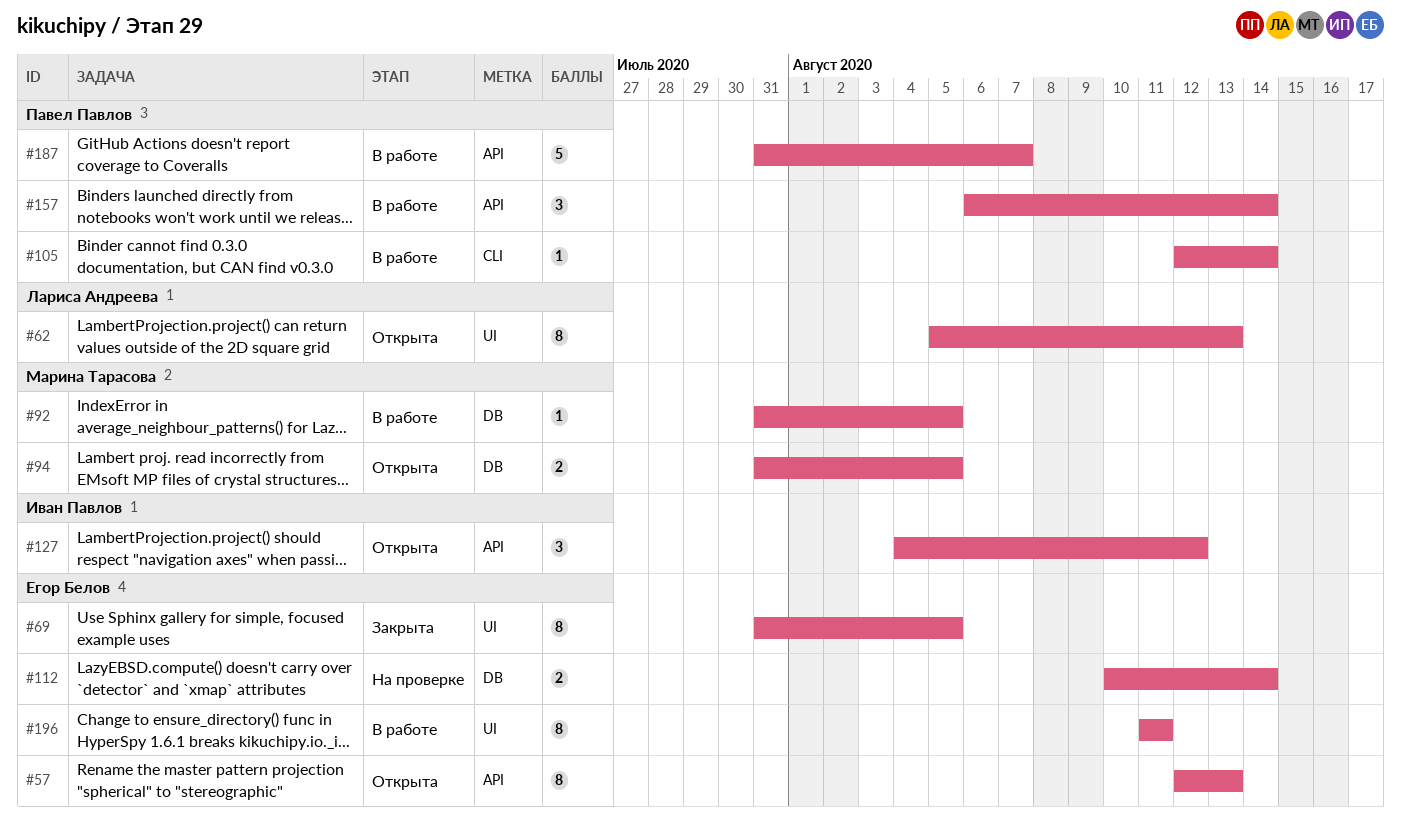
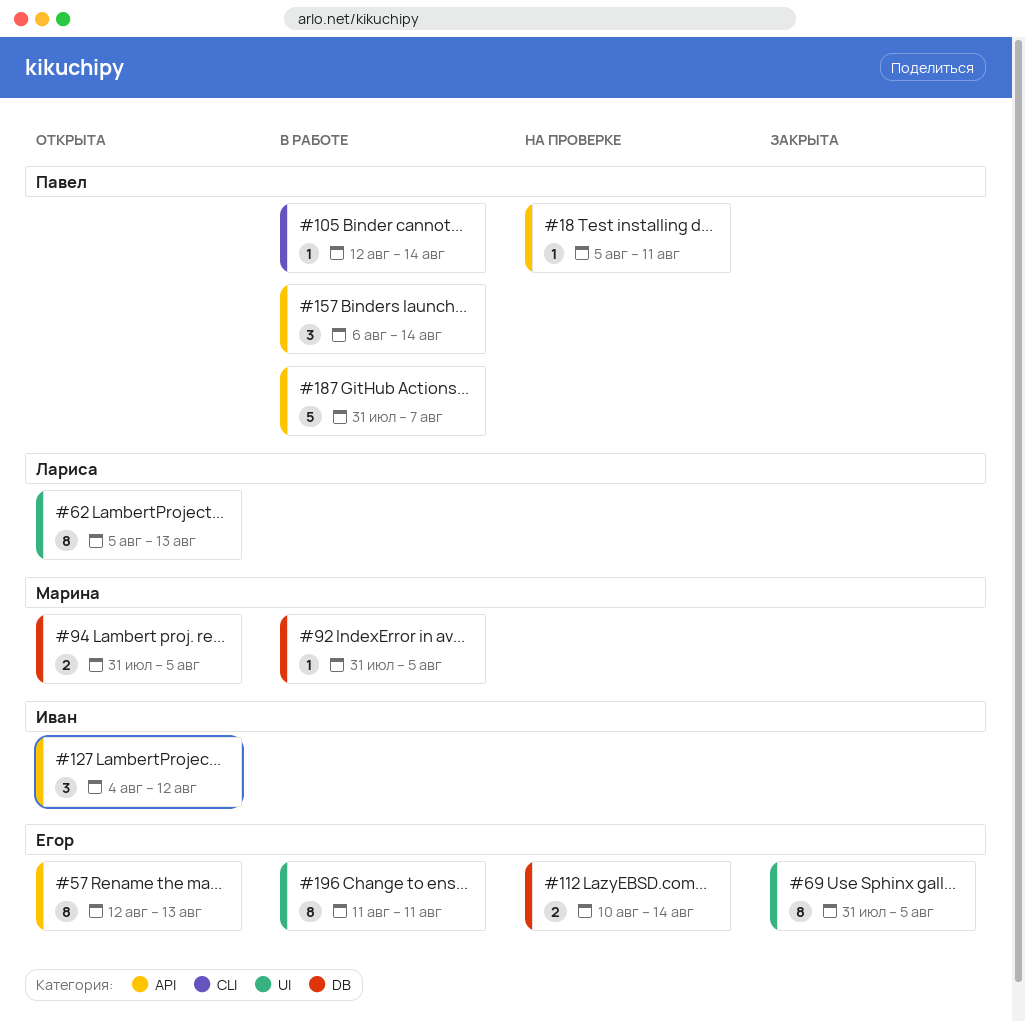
#18: none -> present

